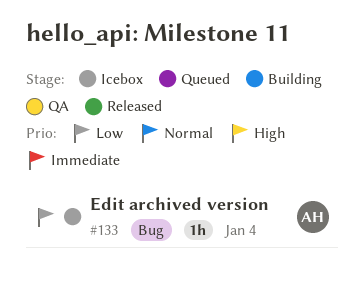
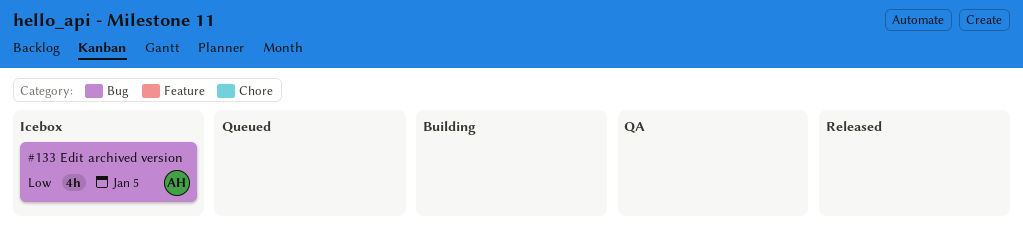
#133, estimate: 1h -> 4h
#133, due: Jan 4 -> Jan 5

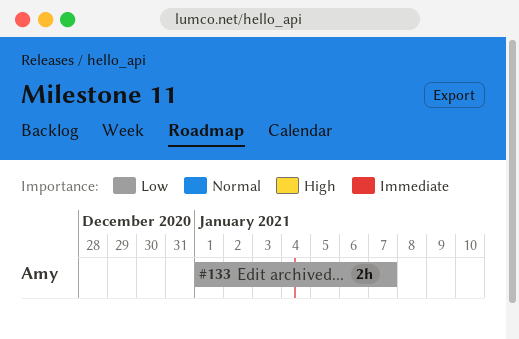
#133, estimate: 4h -> 2h
#133, due: Jan 5 -> Jan 7

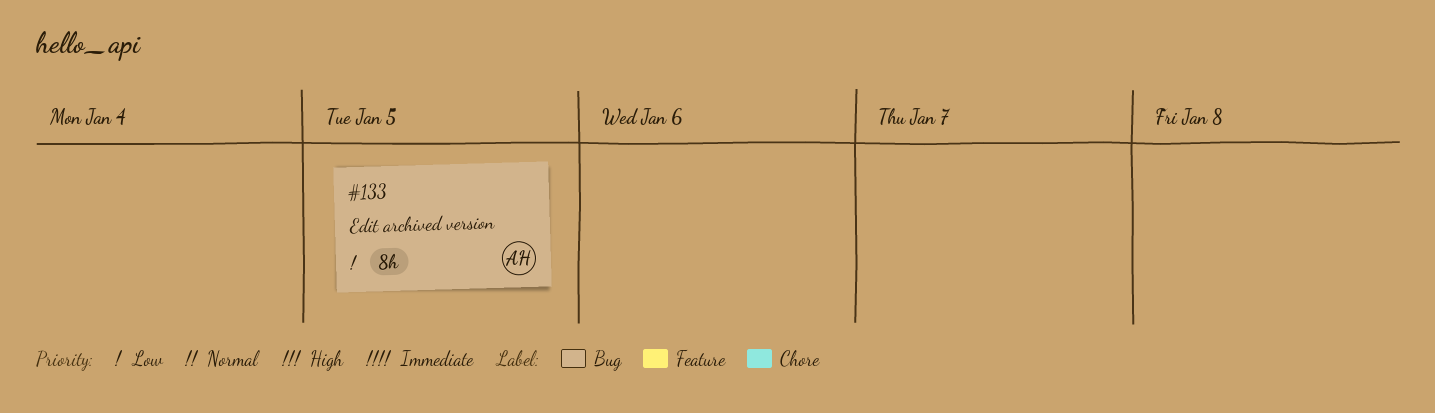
#133, estimate: 2h -> 8h
#133, due: Jan 7 -> Jan 5

